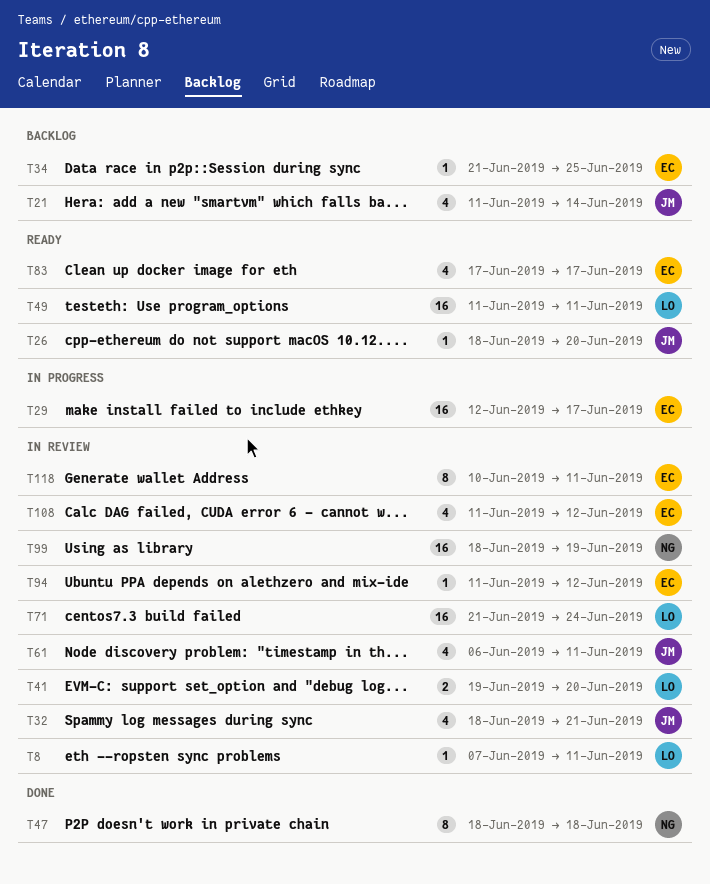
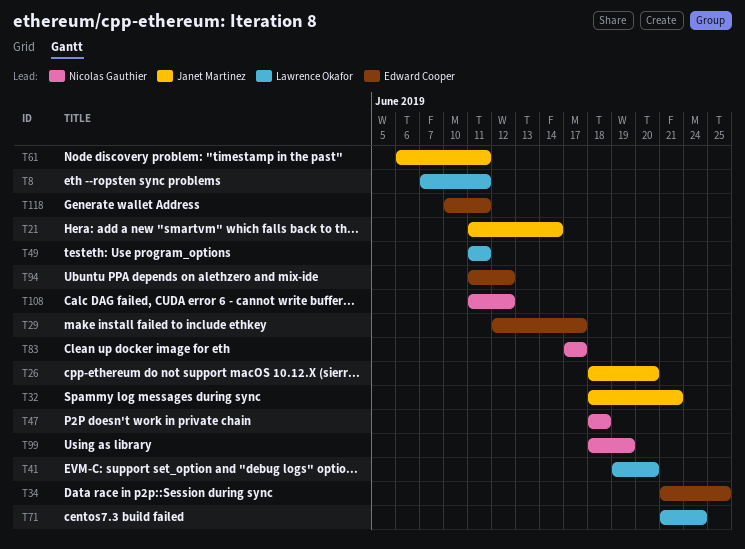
T83, owner: Edward Cooper -> Nicolas Gauthier
T108, owner: Edward Cooper -> Nicolas Gauthier

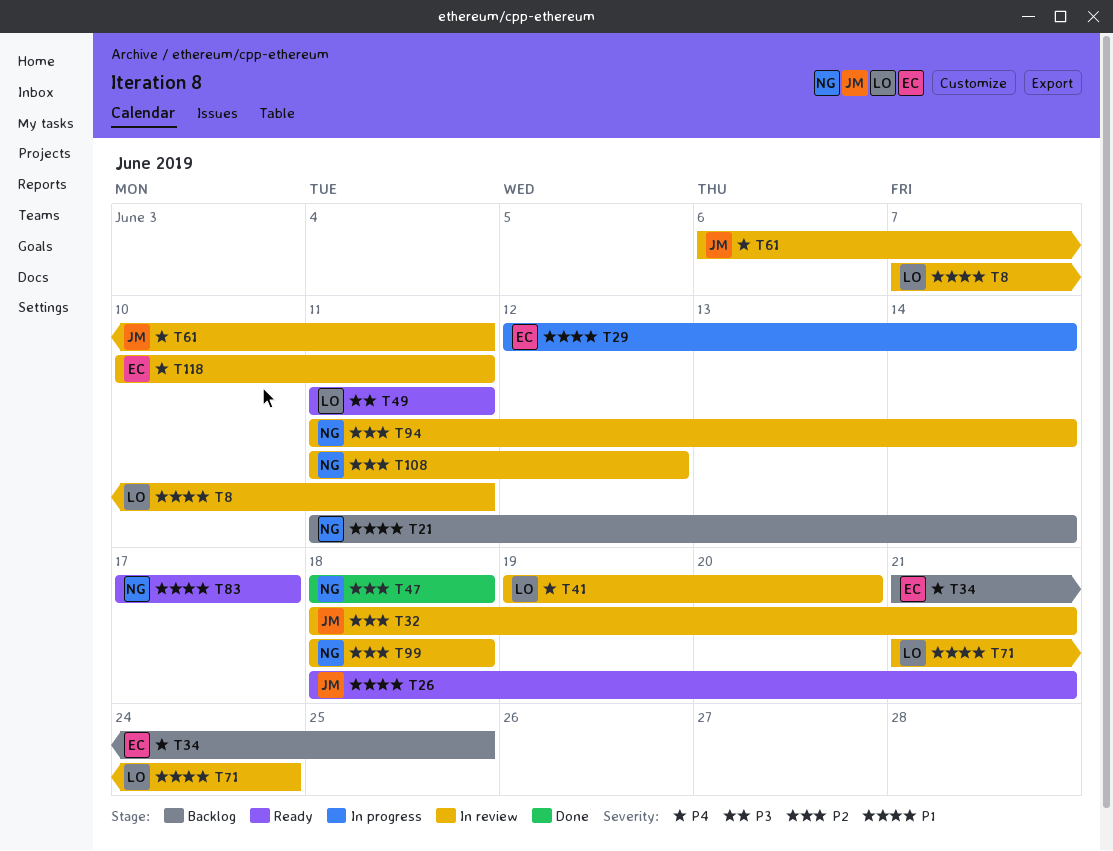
T21, owner: Janet Martinez -> Nicolas Gauthier
T26, due: Jun 20 -> Jun 21
T29, due: Jun 17 -> Jun 14
T94, owner: Edward Cooper -> Nicolas Gauthier
T94, due: Jun 12 -> Jun 14
T99, due: Jun 19 -> Jun 18

